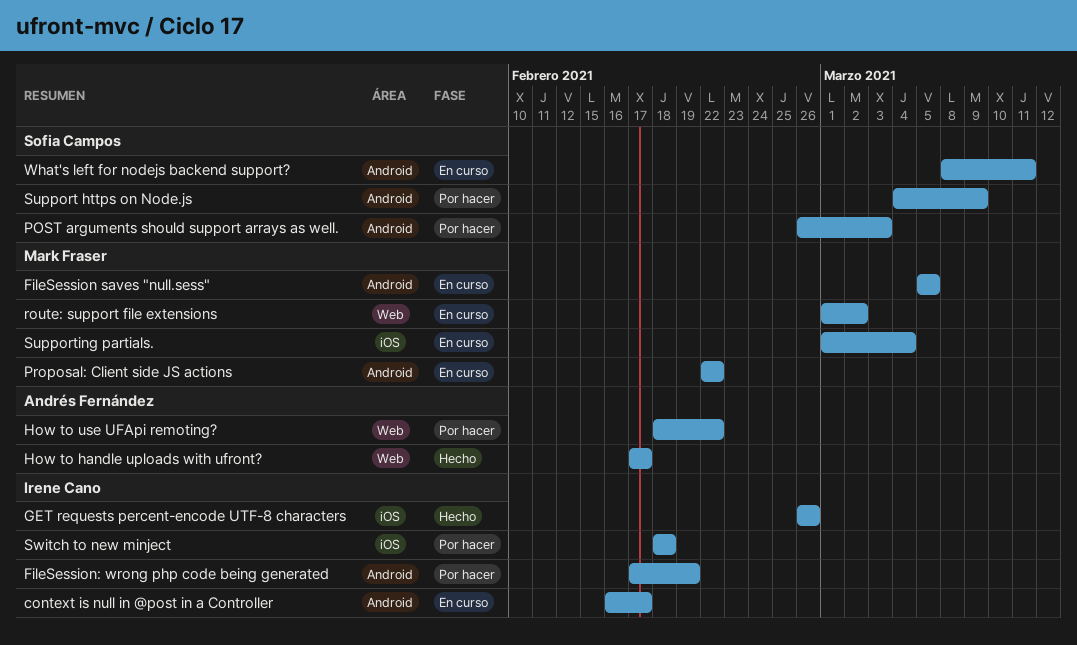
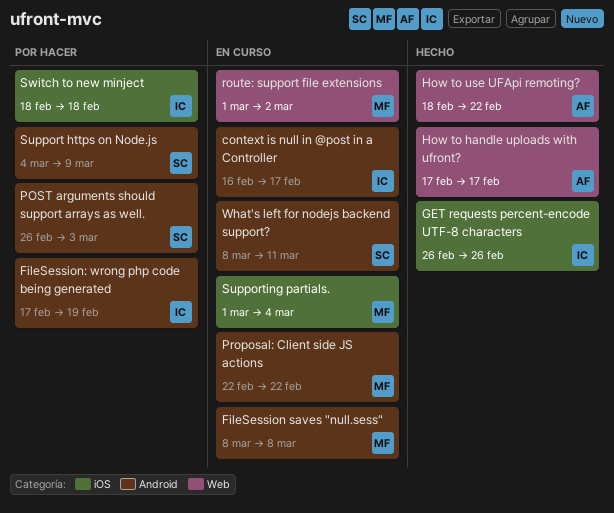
FileSession saves "null.sess", start: Mar 5 -> Mar 8
FileSession saves "null.sess", due: Mar 5 -> Mar 8
How to use UFApi remoting?, status: Por hacer -> Hecho

